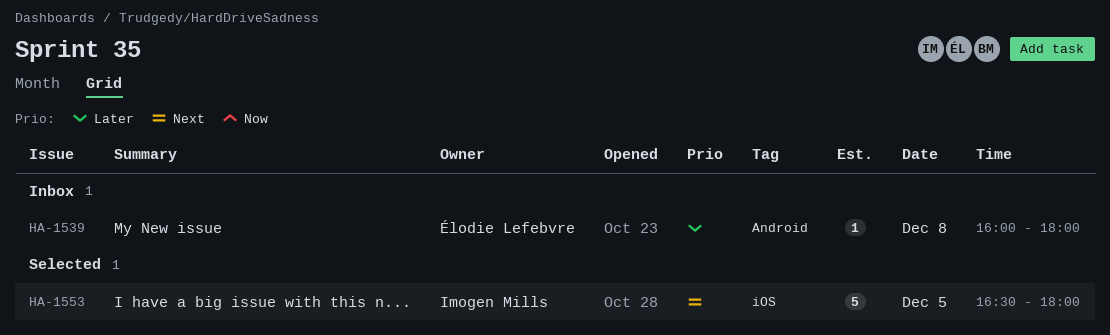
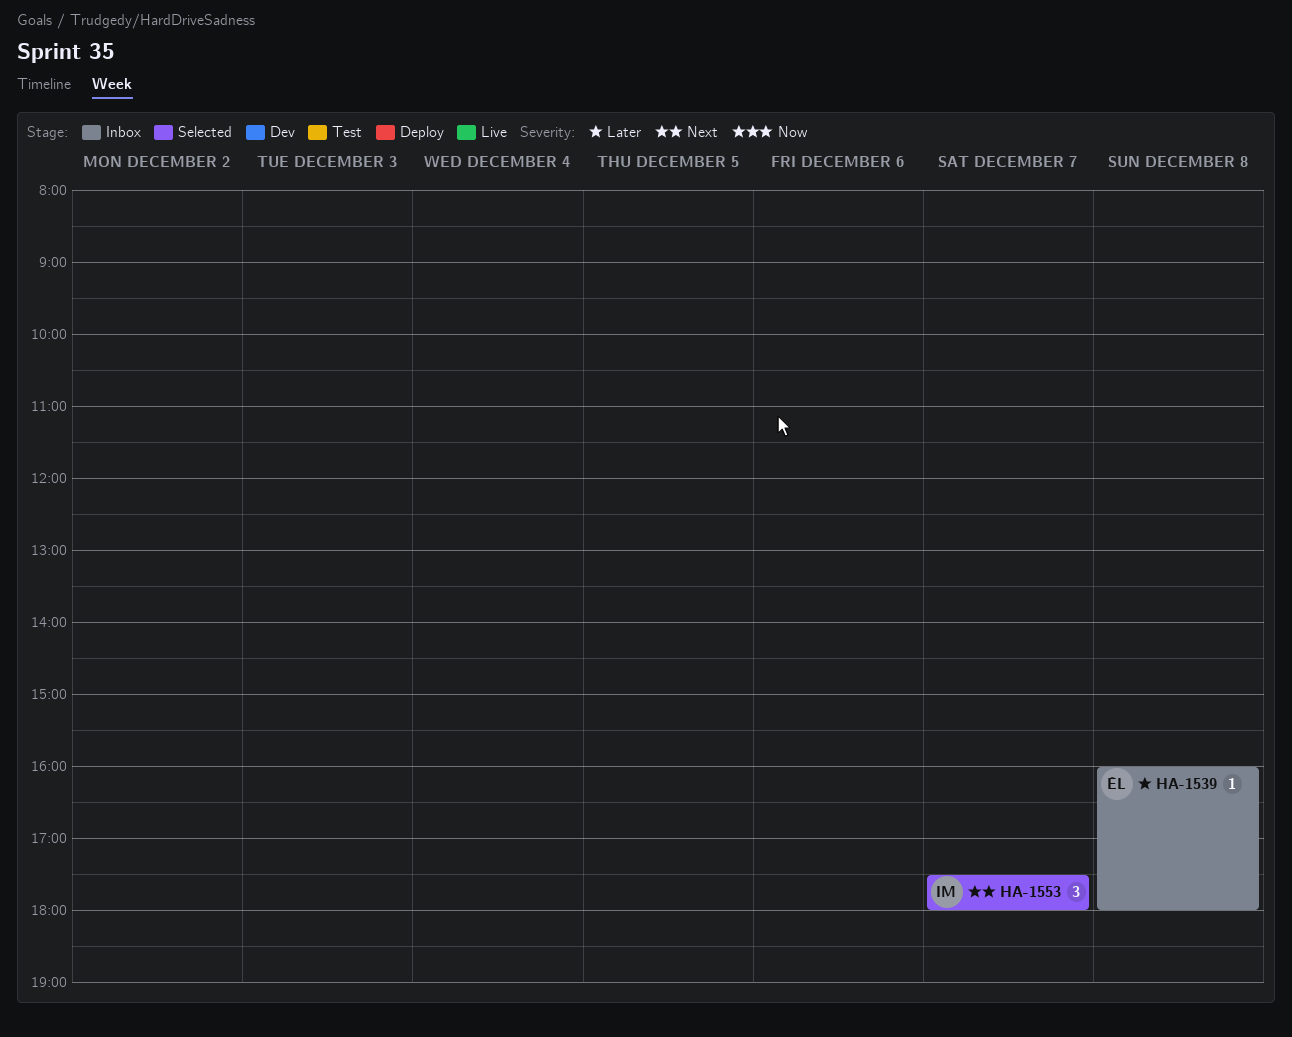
HA-1553, estimate: 5 -> 3
HA-1553, day: Dec 5 -> Dec 7
HA-1553, begins: 16:30 -> 17:30

